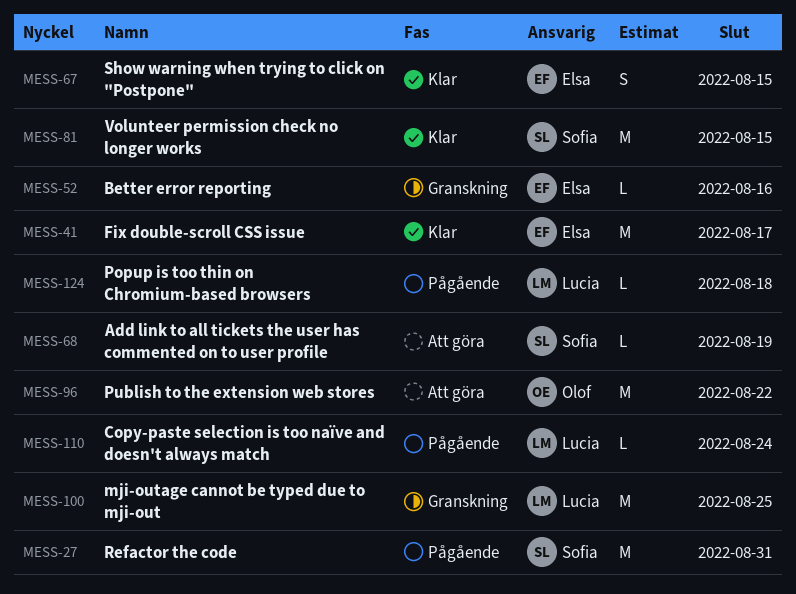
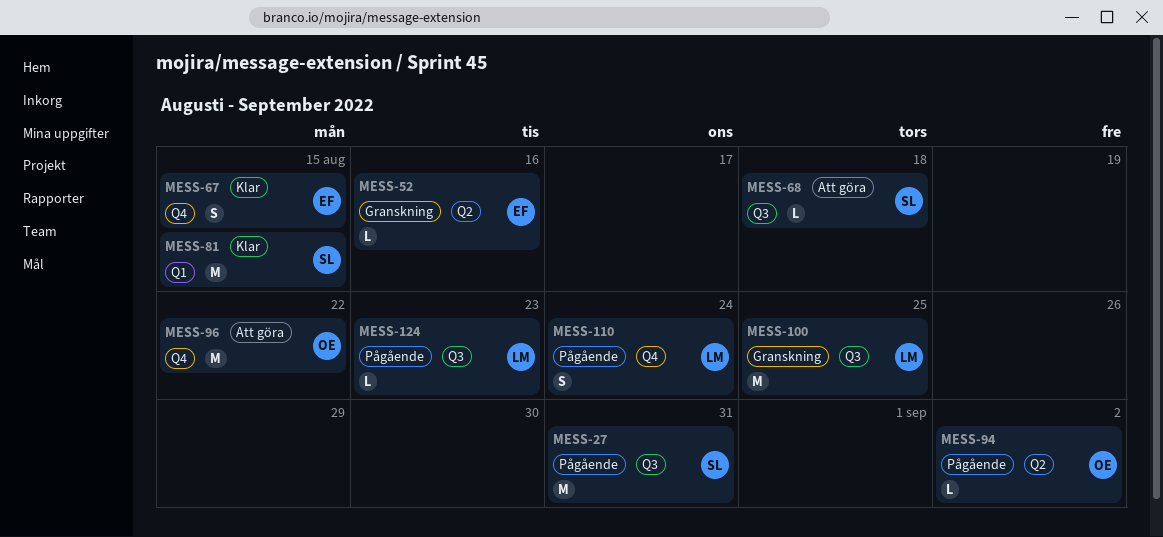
MESS-41: present -> none
MESS-68, due: Aug 19 -> Aug 18
MESS-94: none -> present
MESS-110, estimate: L -> S
MESS-124, due: Aug 18 -> Aug 23

